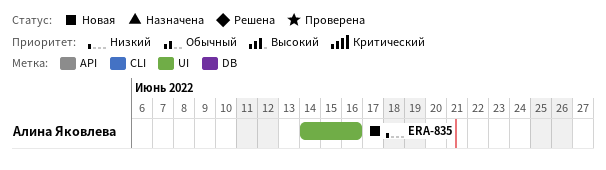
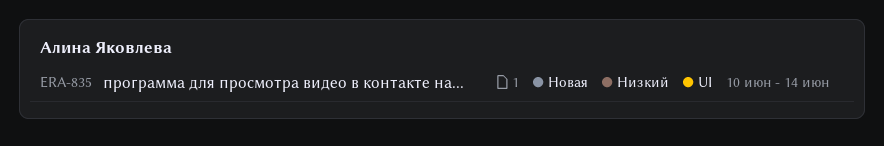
ERA-835, start: Jun 14 -> Jun 10
ERA-835, due: Jun 16 -> Jun 14

